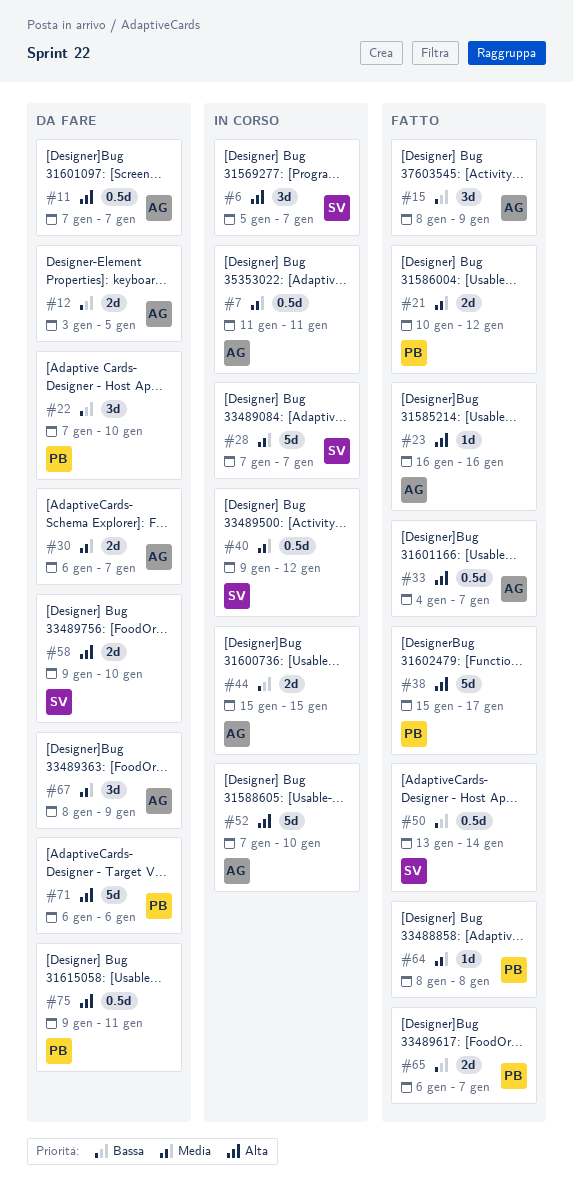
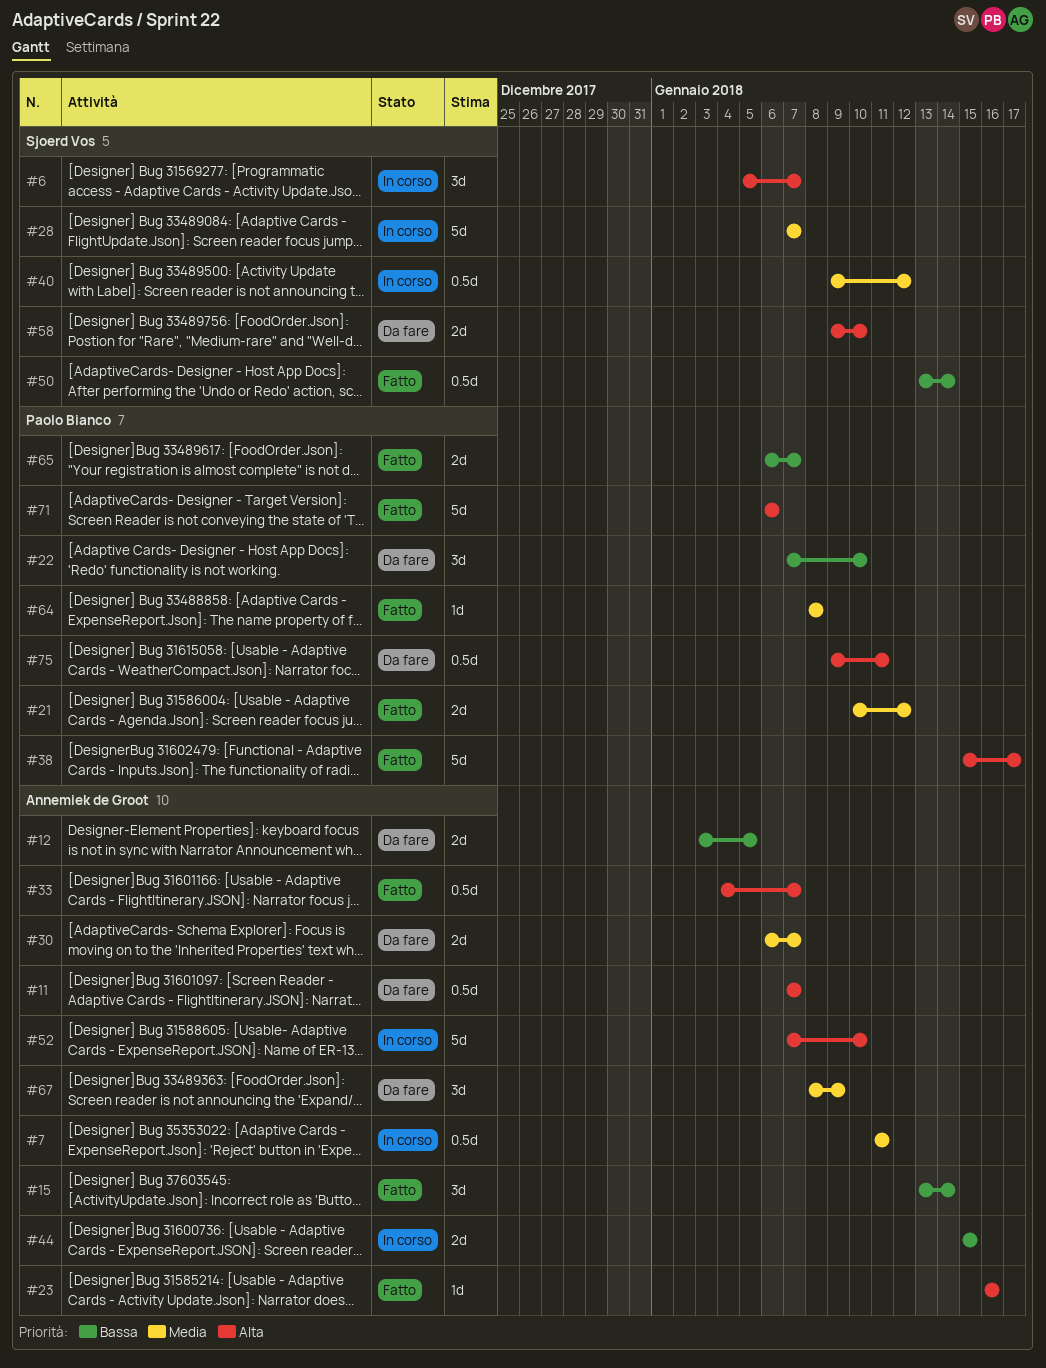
#15, start: Jan 8 -> Jan 13
#15, due: Jan 9 -> Jan 14
#71, status: Da fare -> Fatto

